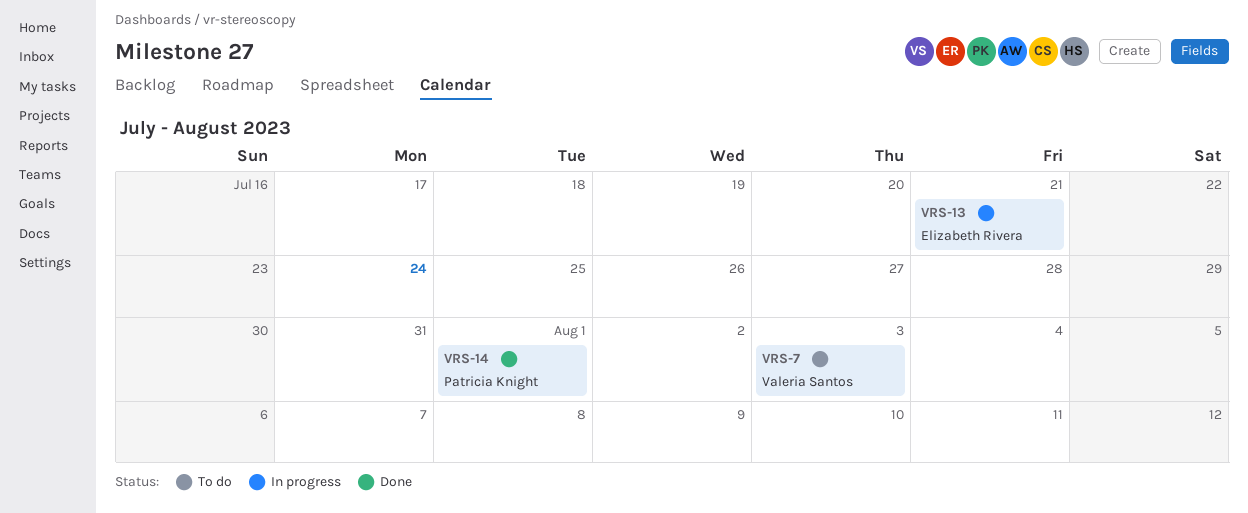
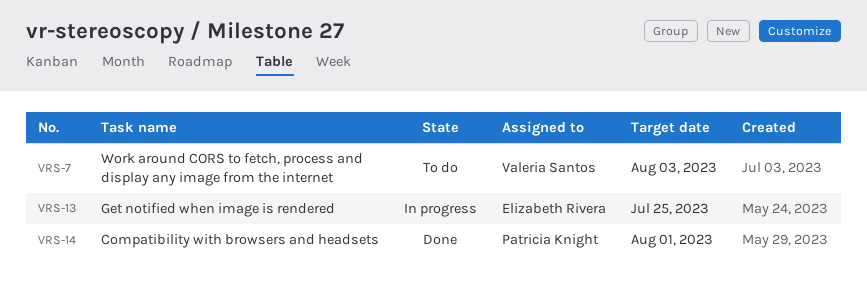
VRS-13, due: Jul 21 -> Jul 25

